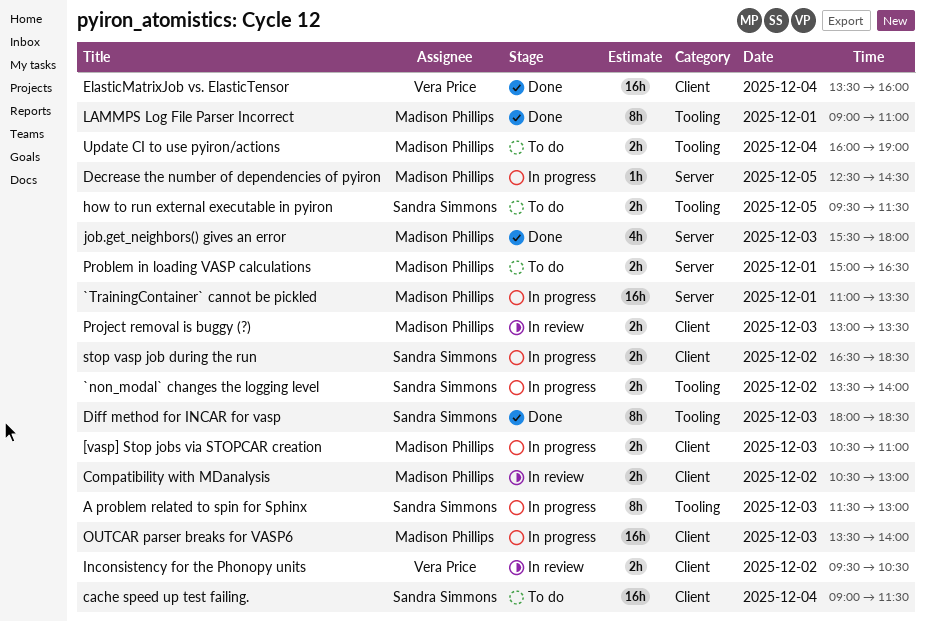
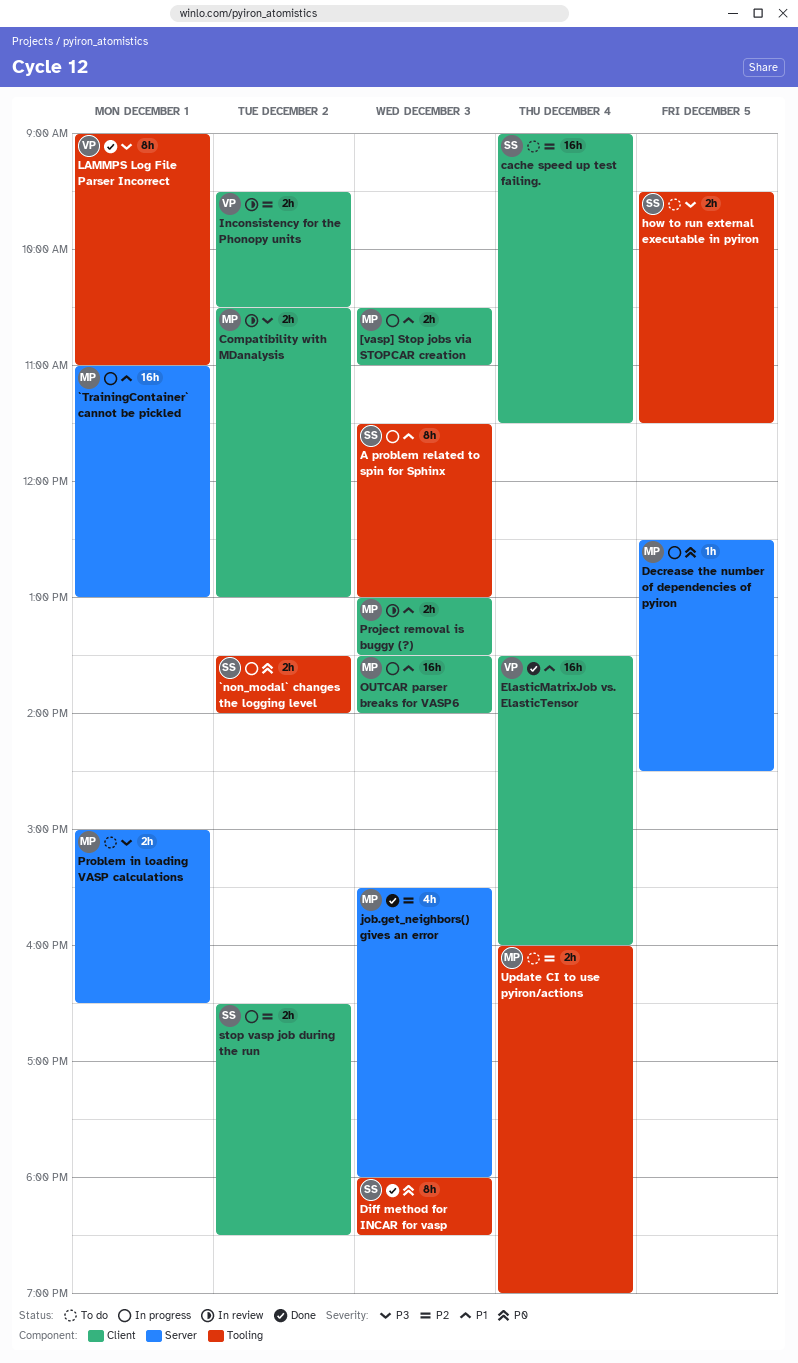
`TrainingContainer` cannot be pickled, ends: 13:30 -> 13:00
LAMMPS Log File Parser Incorrect, owner: Madison Phillips -> Vera Price

